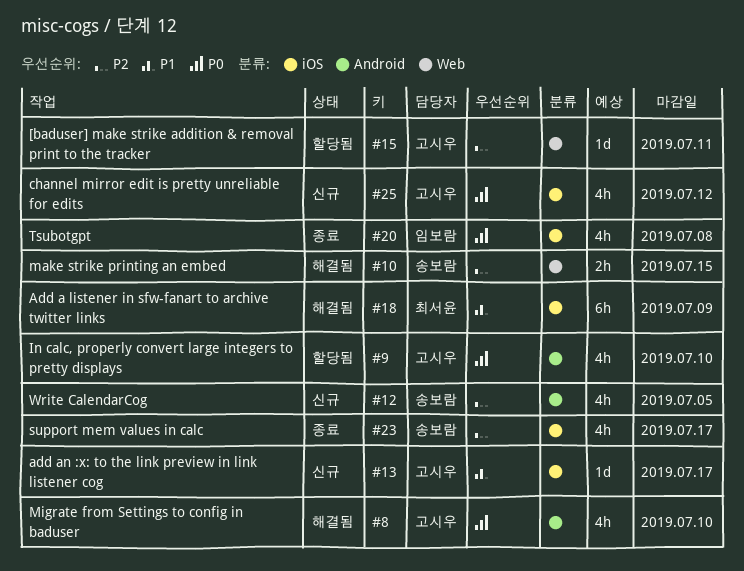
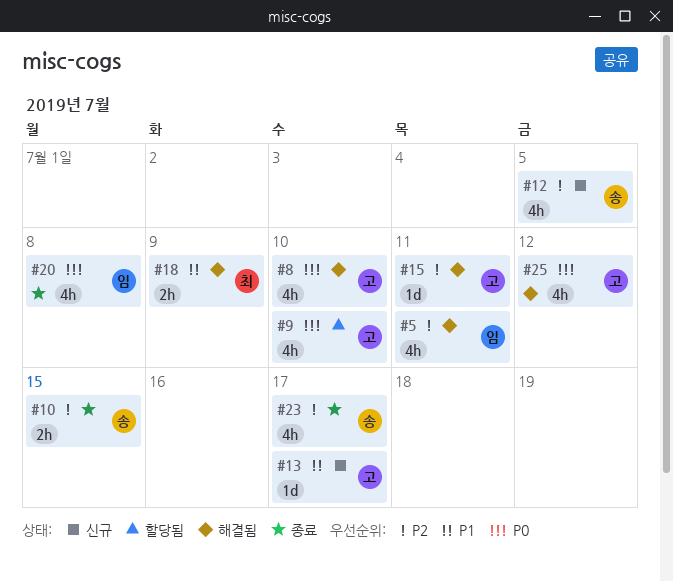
#5: none -> present
#10, status: 해결됨 -> 종료
#15, status: 할당됨 -> 해결됨
#18, estimate: 6h -> 2h
#25, status: 신규 -> 해결됨

